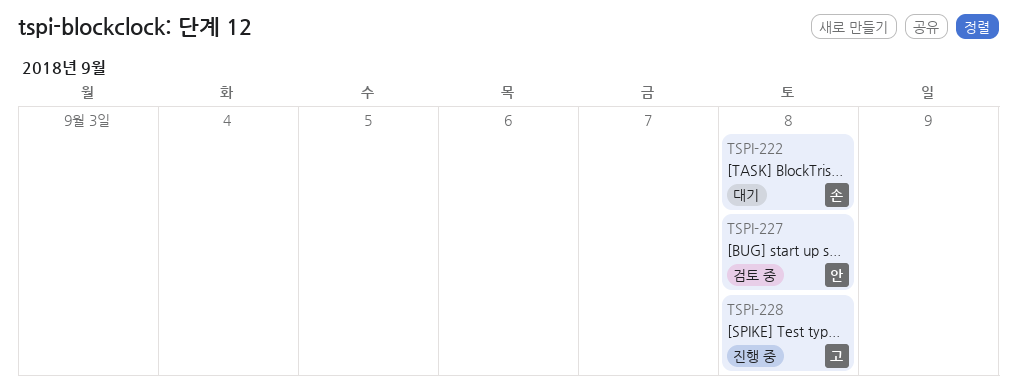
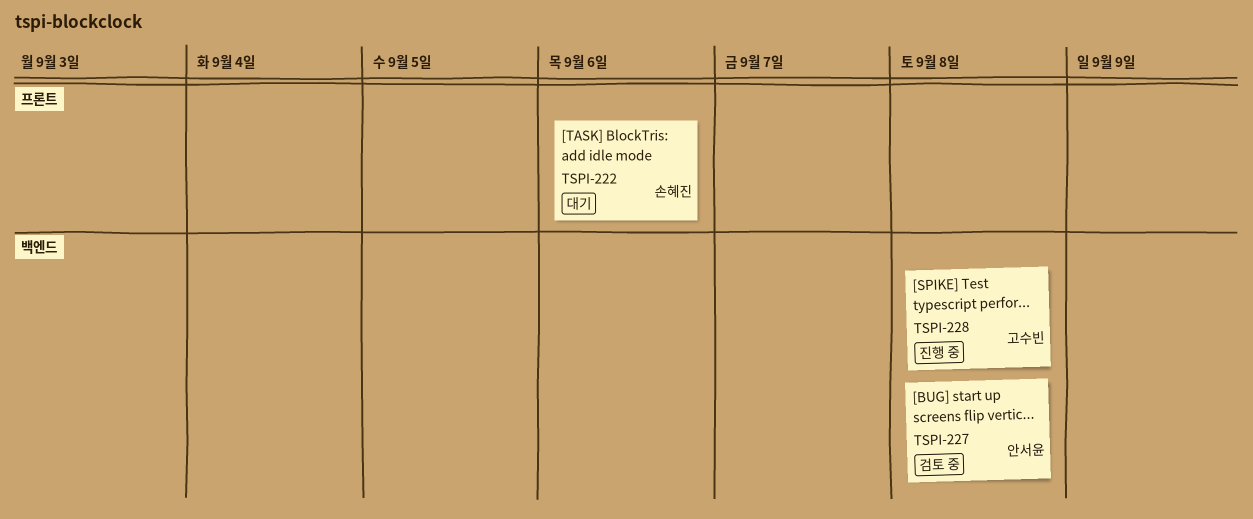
TSPI-222, due: Sep 8 -> Sep 6

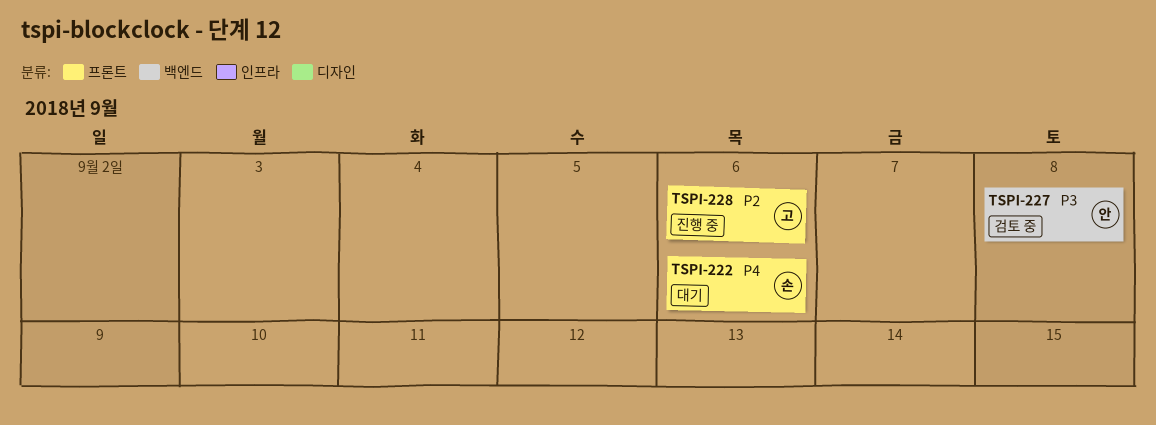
TSPI-228, label: 백엔드 -> 프론트
TSPI-228, due: Sep 8 -> Sep 6

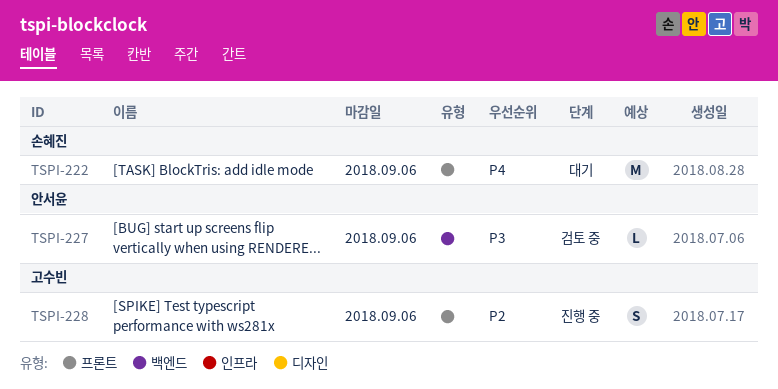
TSPI-227, due: Sep 8 -> Sep 6

